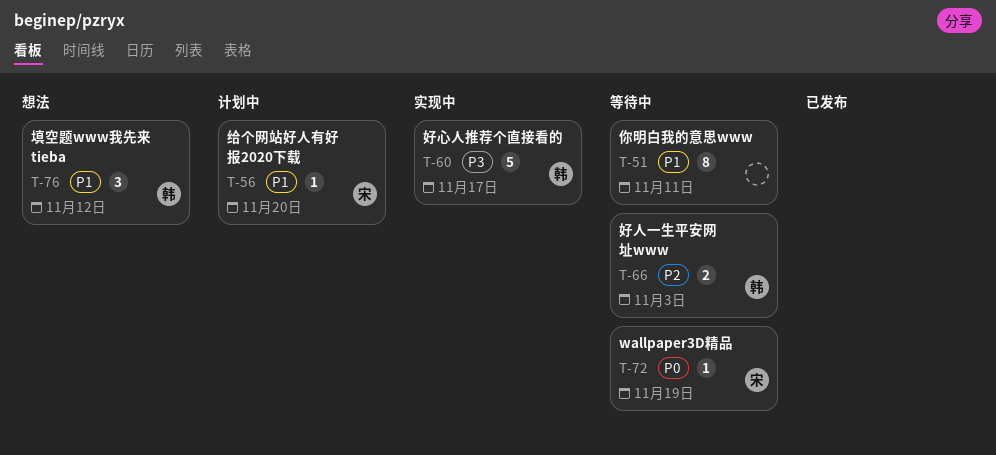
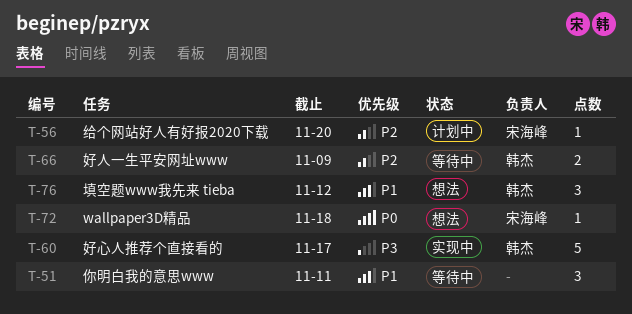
T-51, estimate: 8 -> 3
T-56, priority: P1 -> P2
T-66, due: Nov 3 -> Nov 9
T-72, status: 等待中 -> 想法
T-72, due: Nov 19 -> Nov 18

